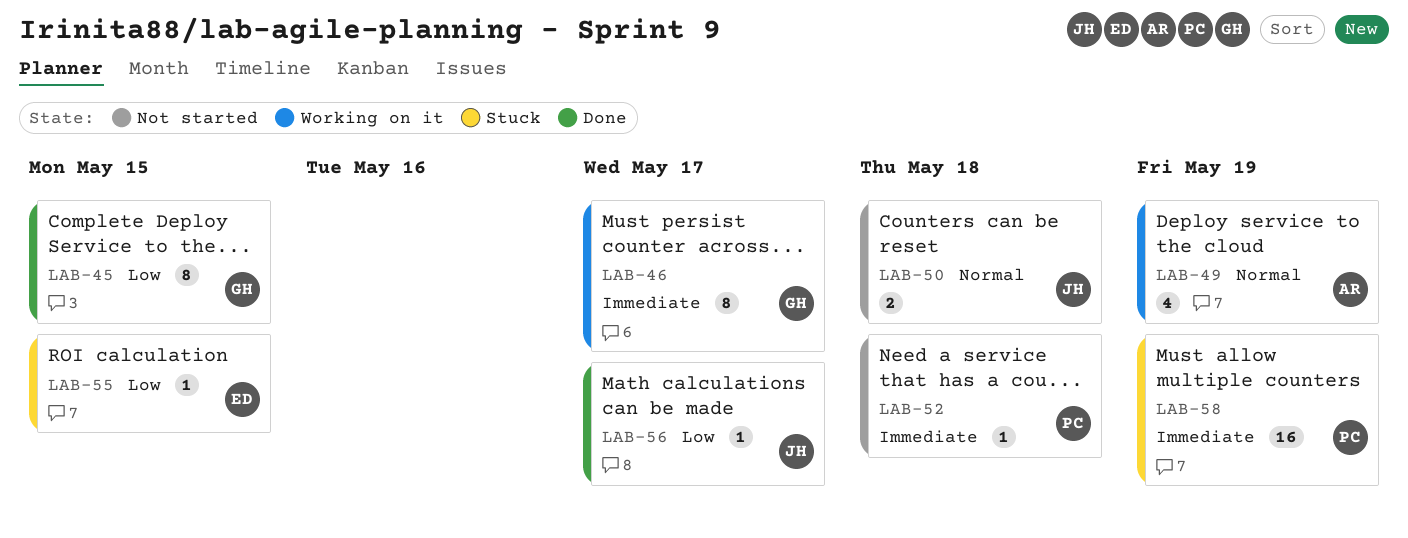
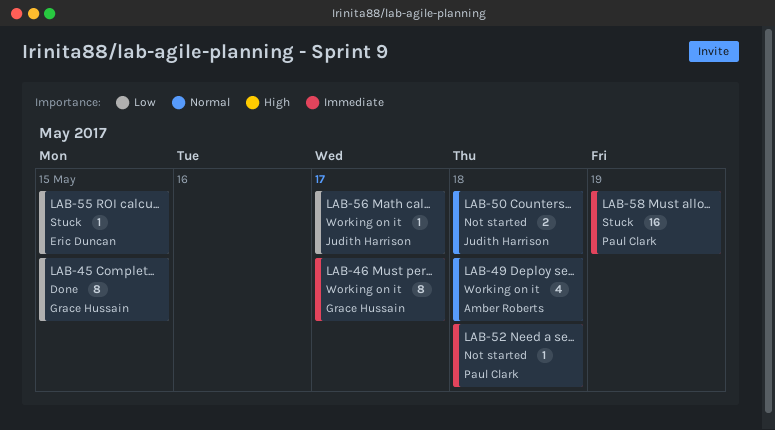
LAB-49, due: May 19 -> May 18
LAB-56, status: Done -> Working on it

